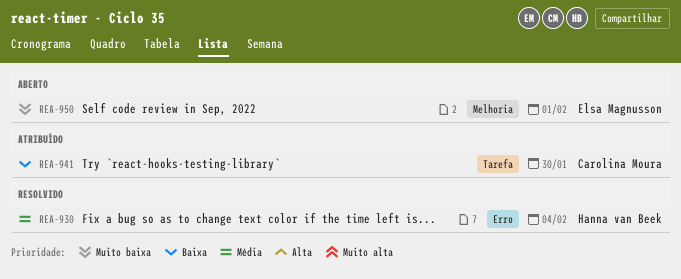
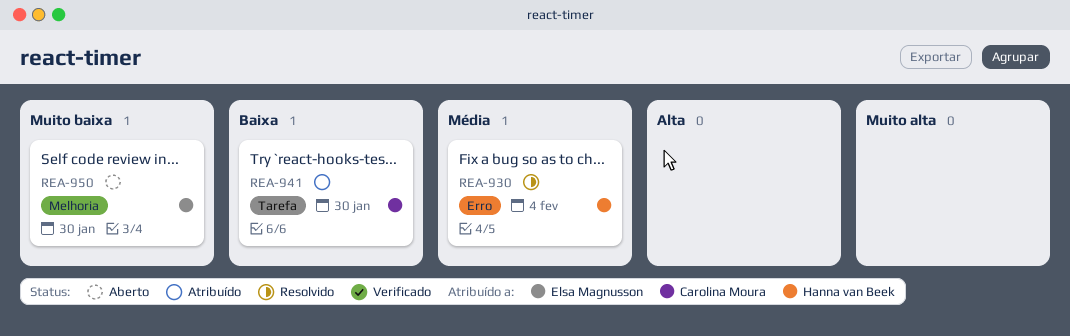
REA-950, due: Feb 1 -> Jan 30

